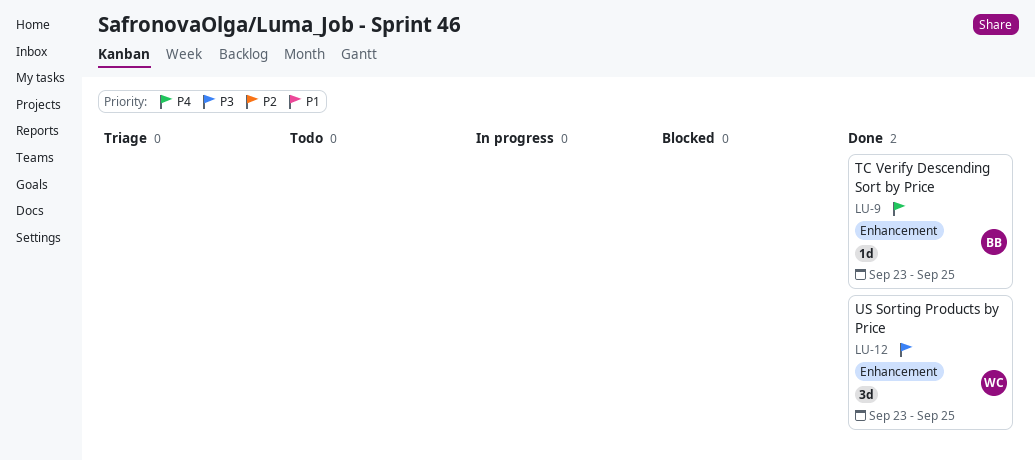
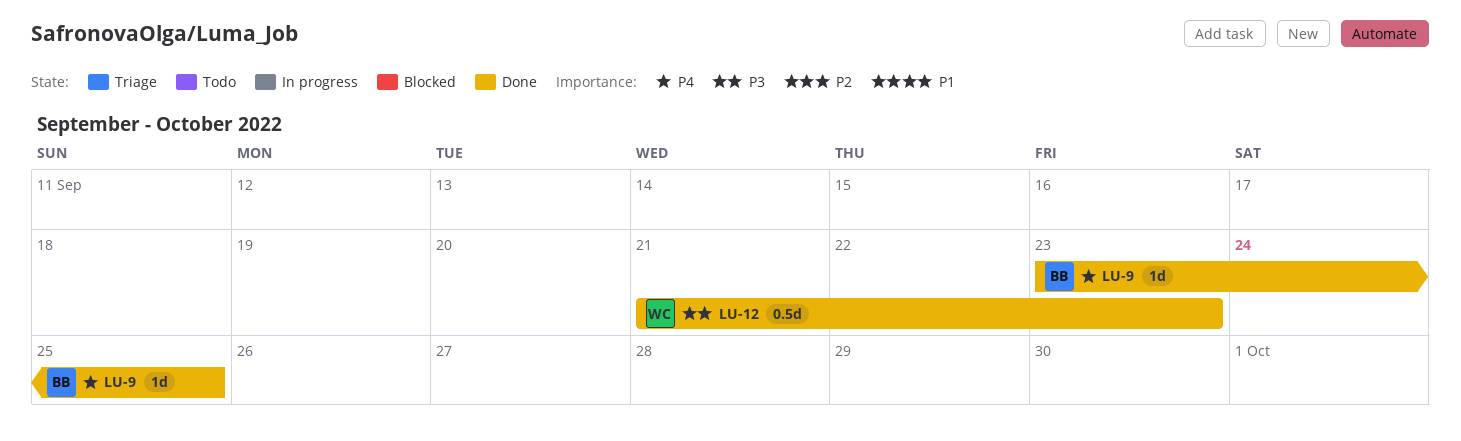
LU-12, estimate: 3d -> 0.5d
LU-12, start: Sep 23 -> Sep 21
LU-12, due: Sep 25 -> Sep 23

